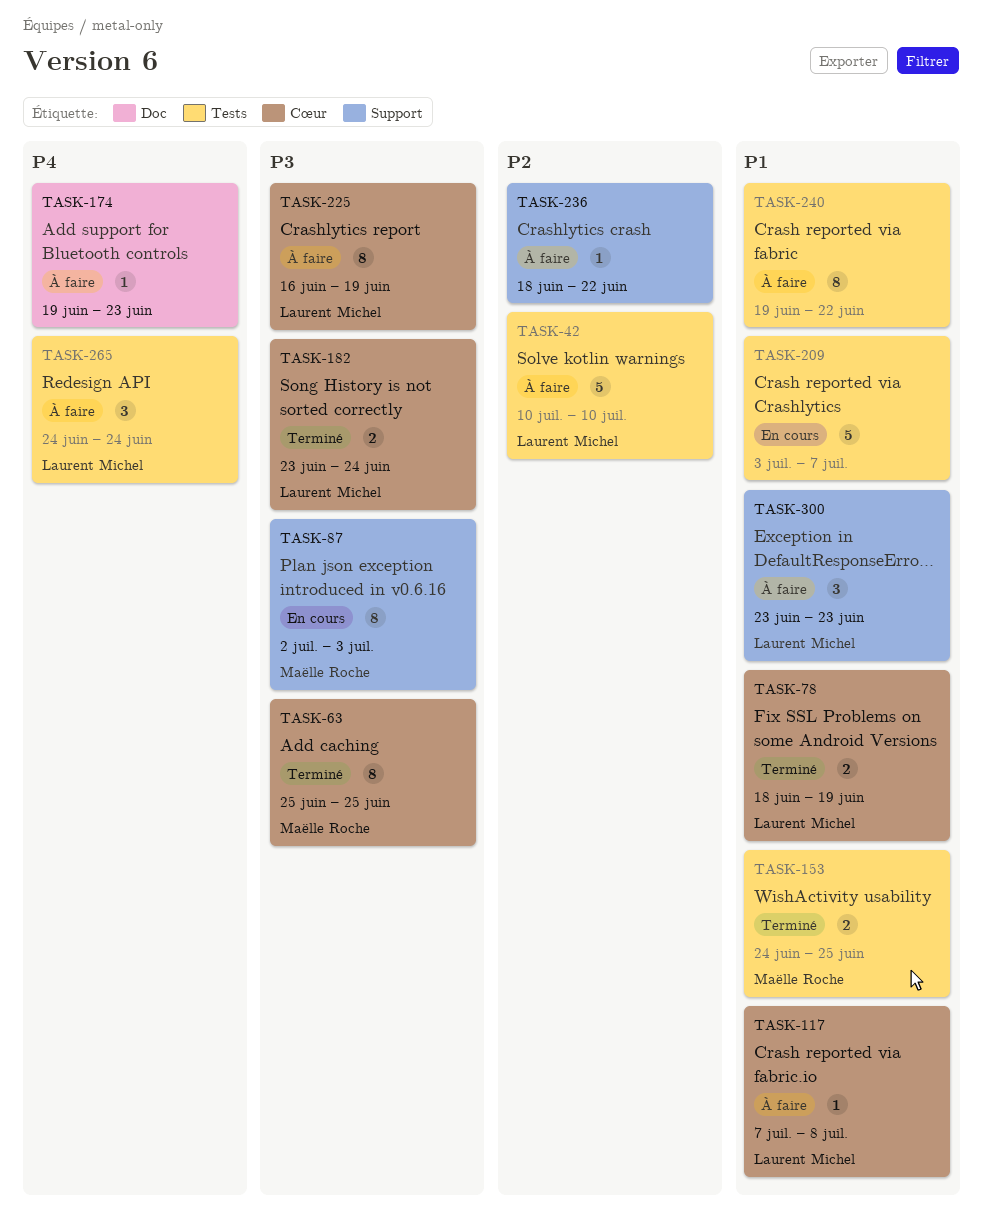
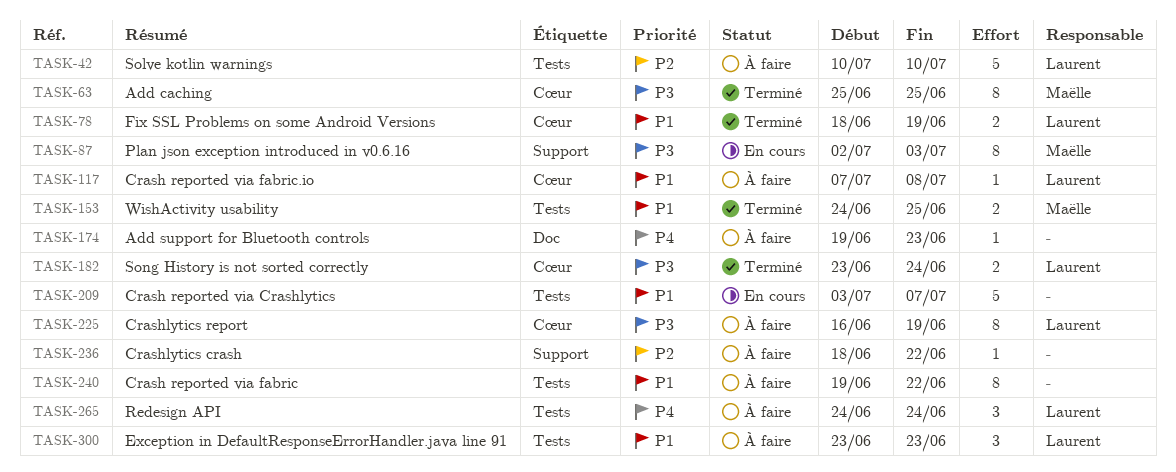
TASK-300, label: Support -> Tests

